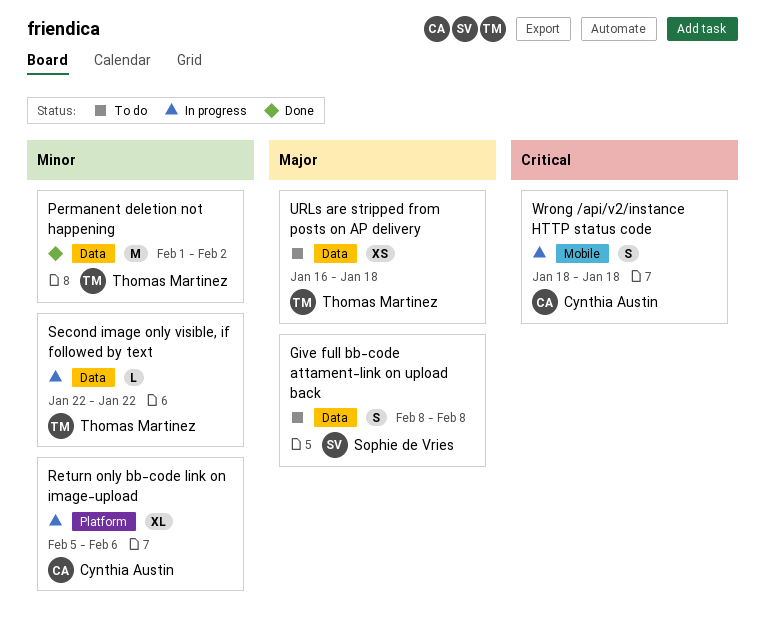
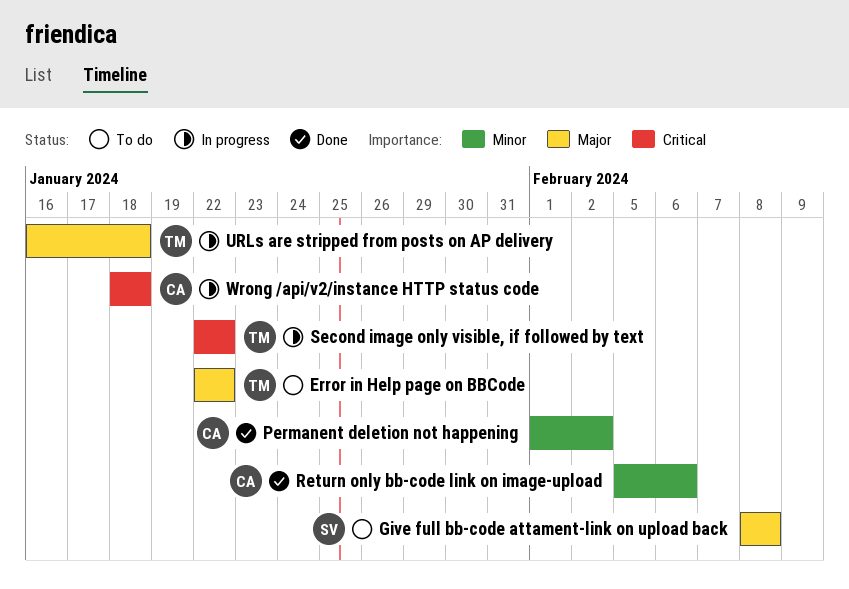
Error in Help page on BBCode: none -> present
Permanent deletion not happening, owner: Thomas Martinez -> Cynthia Austin
Return only bb-code link on image-upload, status: In progress -> Done
Second image only visible, if followed by text, priority: Minor -> Critical
URLs are stripped from posts on AP delivery, status: To do -> In progress

